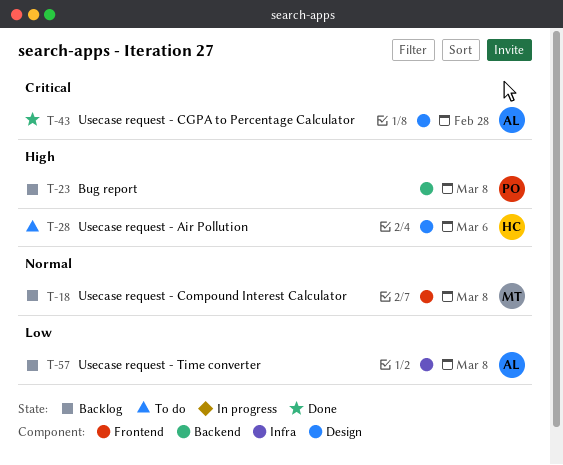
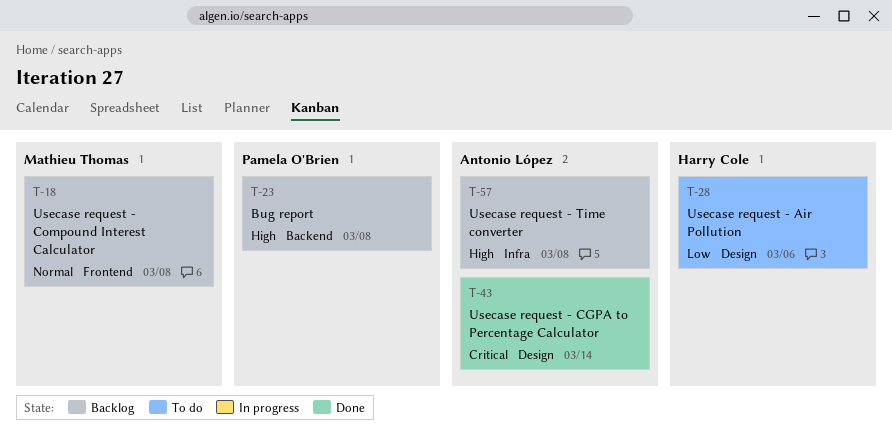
T-28, priority: High -> Low
T-43, due: Feb 28 -> Mar 14
T-57, priority: Low -> High

